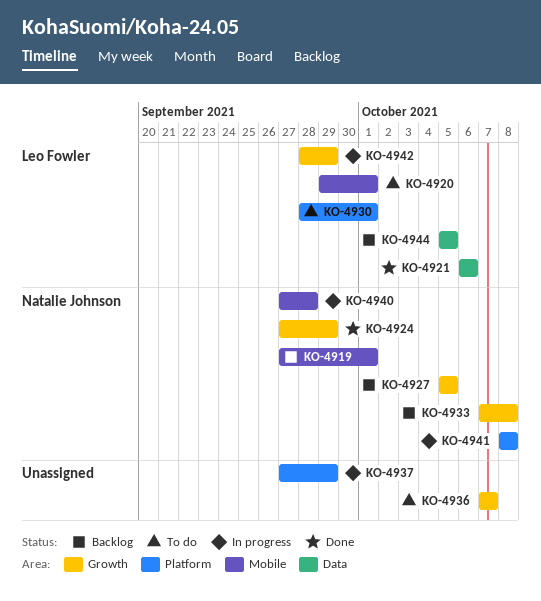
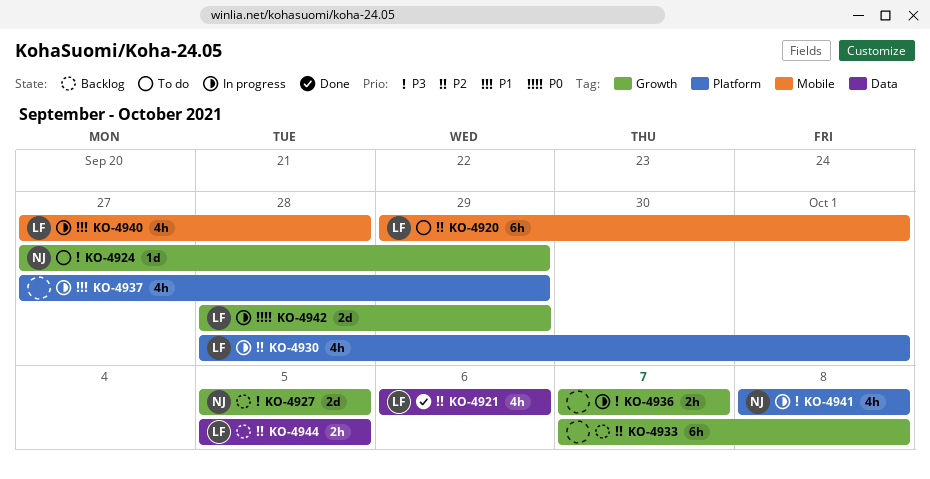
KO-4919: present -> none
KO-4924, status: Done -> To do
KO-4930, status: To do -> In progress
KO-4933, owner: Natalie Johnson -> none
KO-4936, status: To do -> In progress
KO-4940, owner: Natalie Johnson -> Leo Fowler

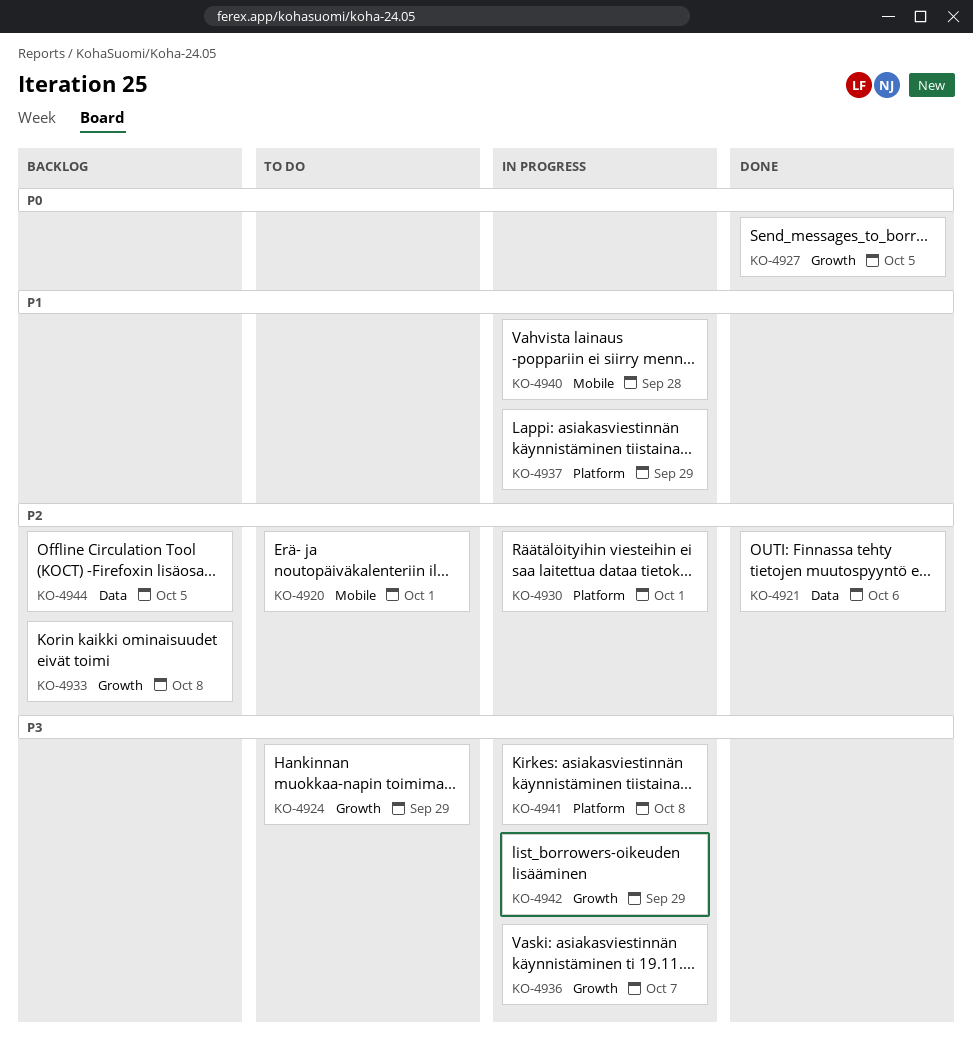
KO-4927, status: Backlog -> Done
KO-4927, priority: P3 -> P0
KO-4942, priority: P0 -> P3

